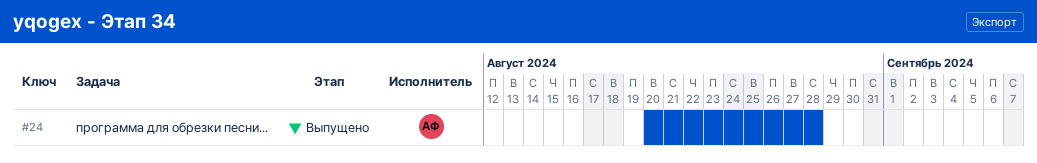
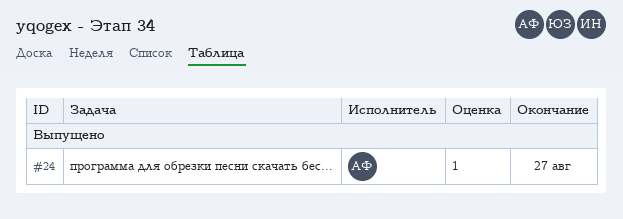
#24, due: Aug 28 -> Aug 27

